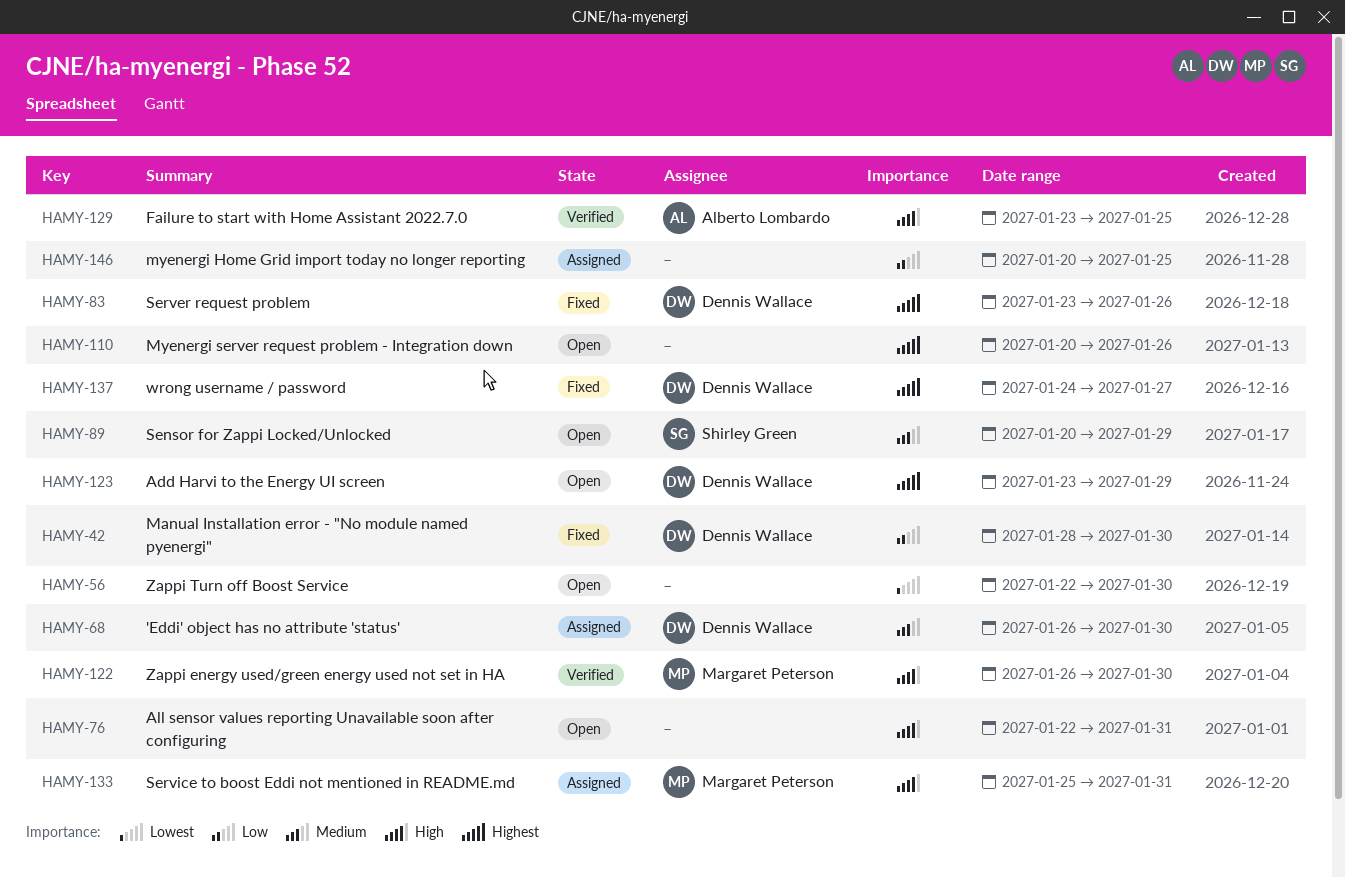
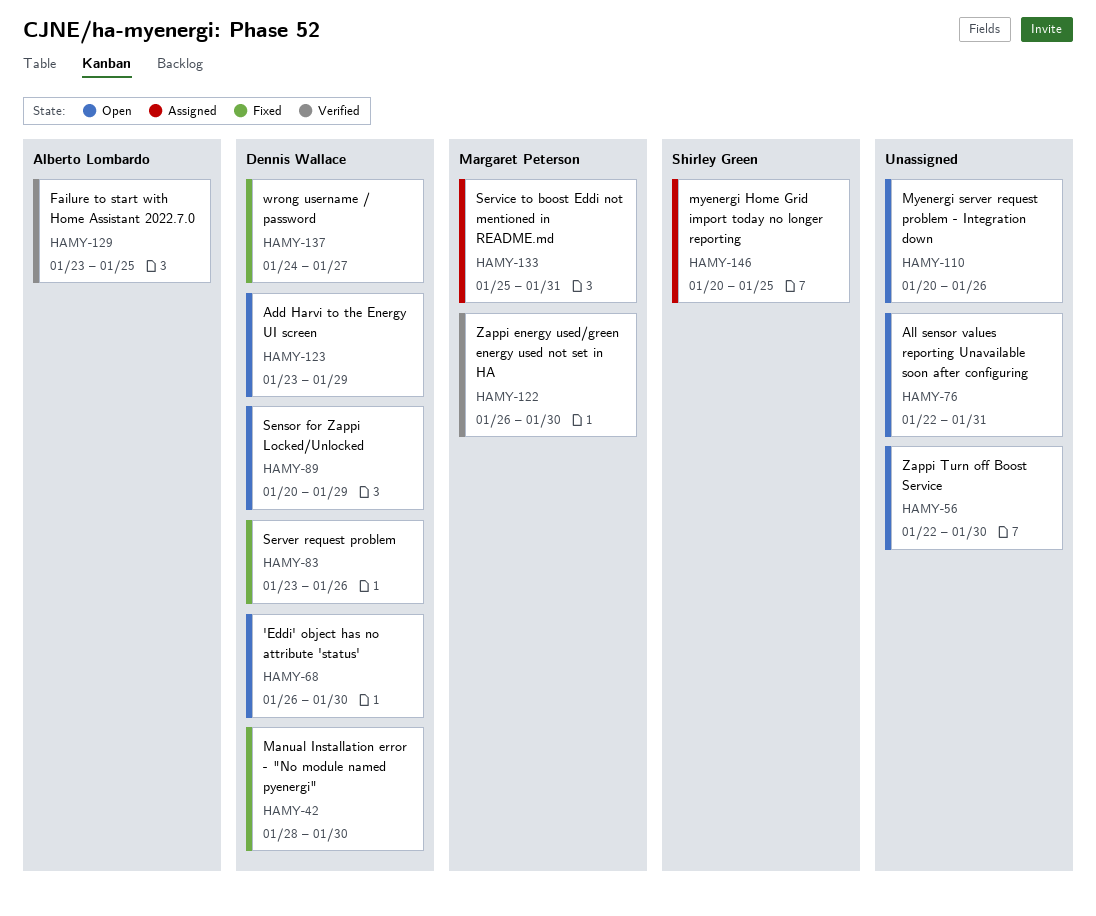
HAMY-68, status: Assigned -> Open
HAMY-89, owner: Shirley Green -> Dennis Wallace
HAMY-146, owner: none -> Shirley Green

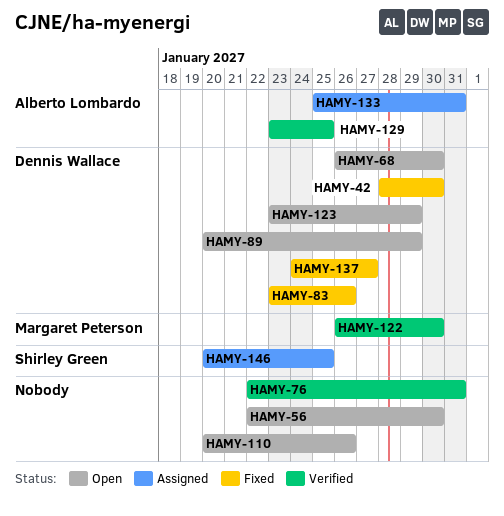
HAMY-76, status: Open -> Verified
HAMY-133, owner: Margaret Peterson -> Alberto Lombardo

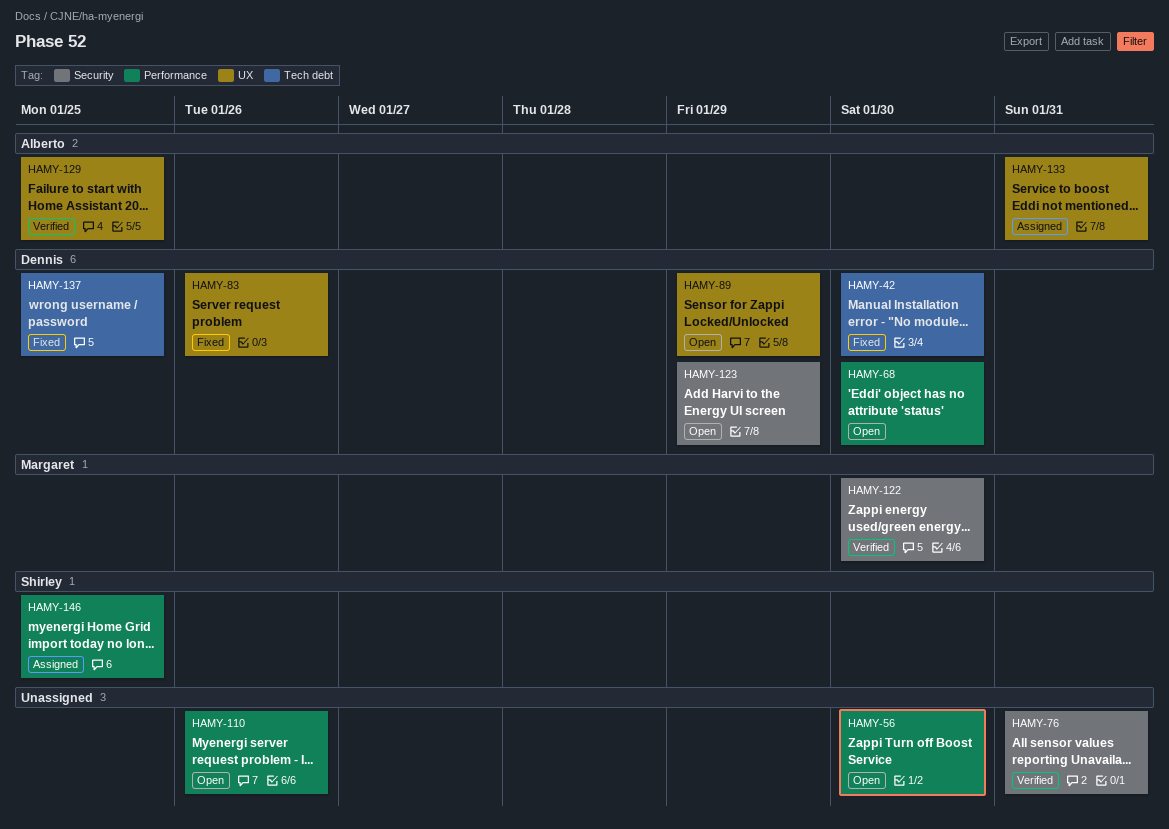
HAMY-137, due: Jan 27 -> Jan 25

